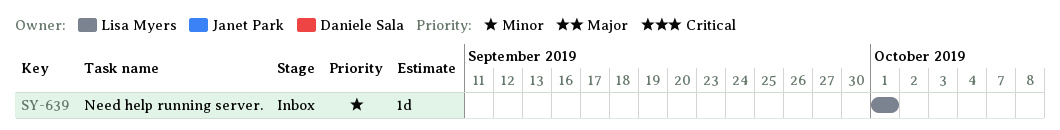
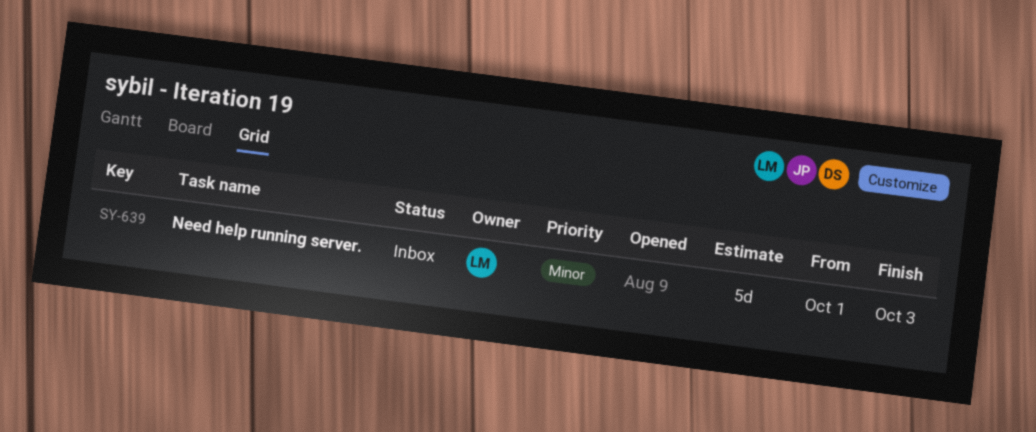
SY-639, estimate: 1d -> 5d
SY-639, due: Oct 1 -> Oct 3

